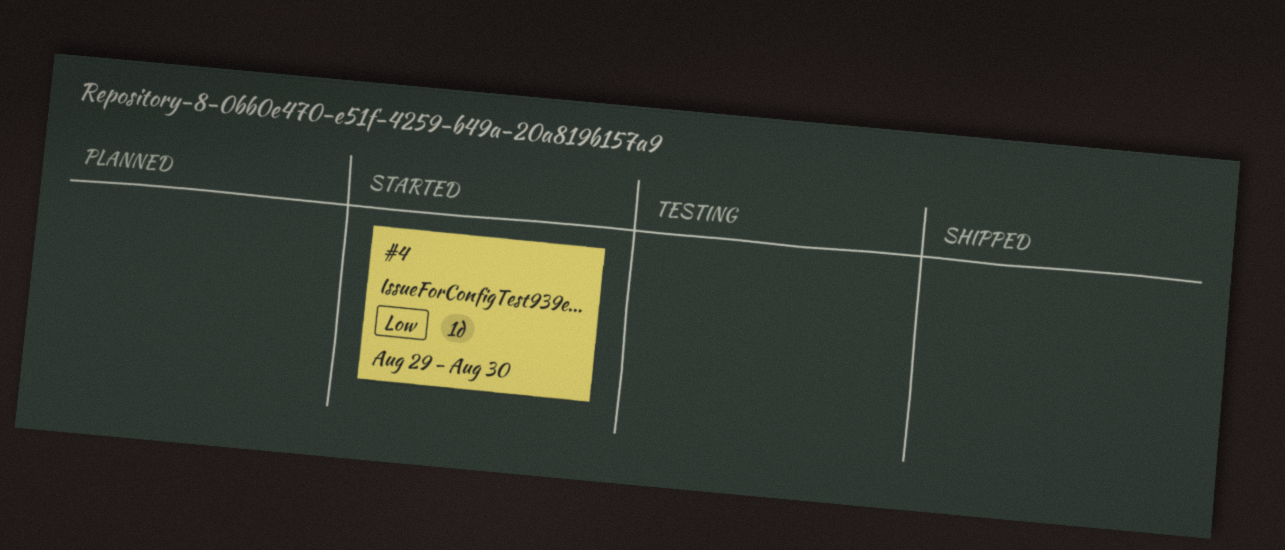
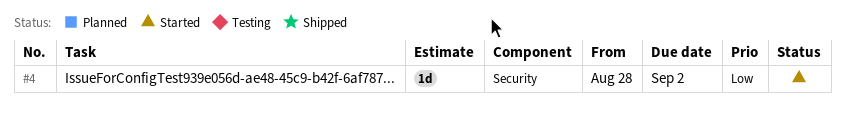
#4, start: Aug 29 -> Aug 28
#4, due: Aug 30 -> Sep 2

